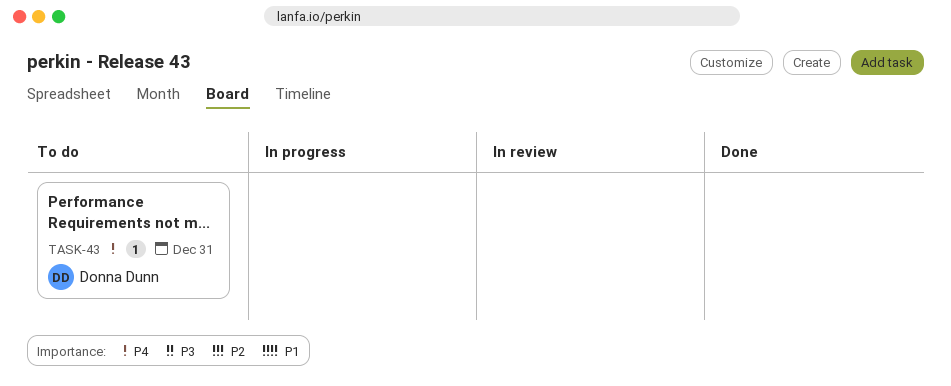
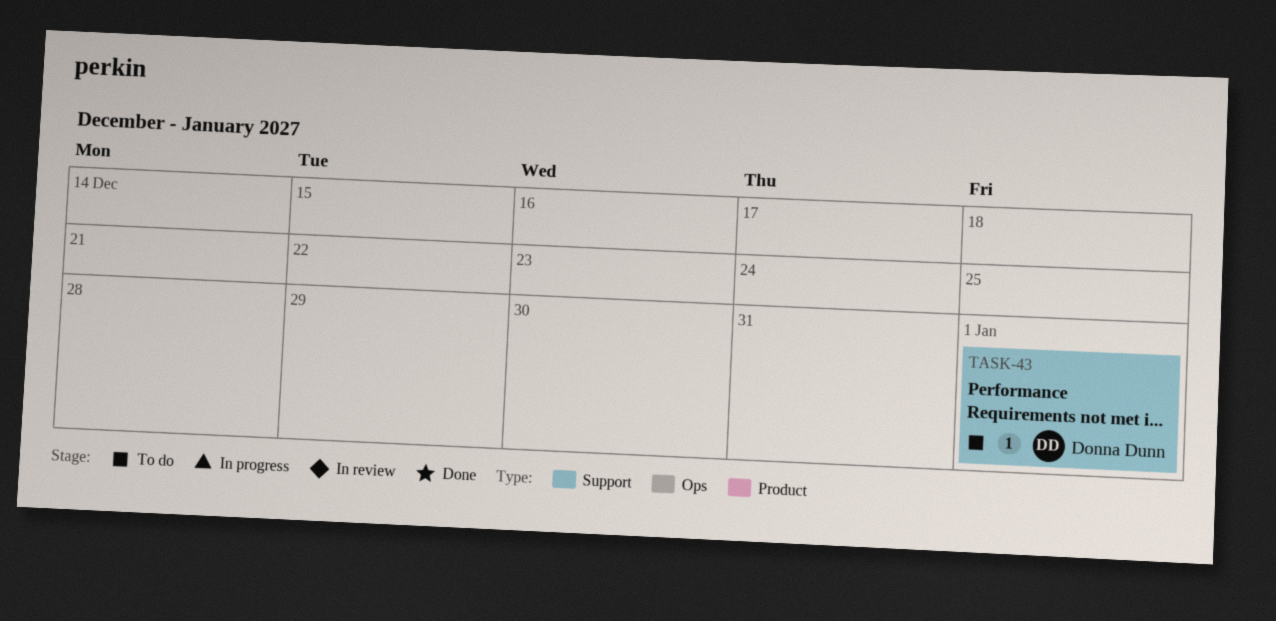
TASK-43, due: Dec 31 -> Jan 1

